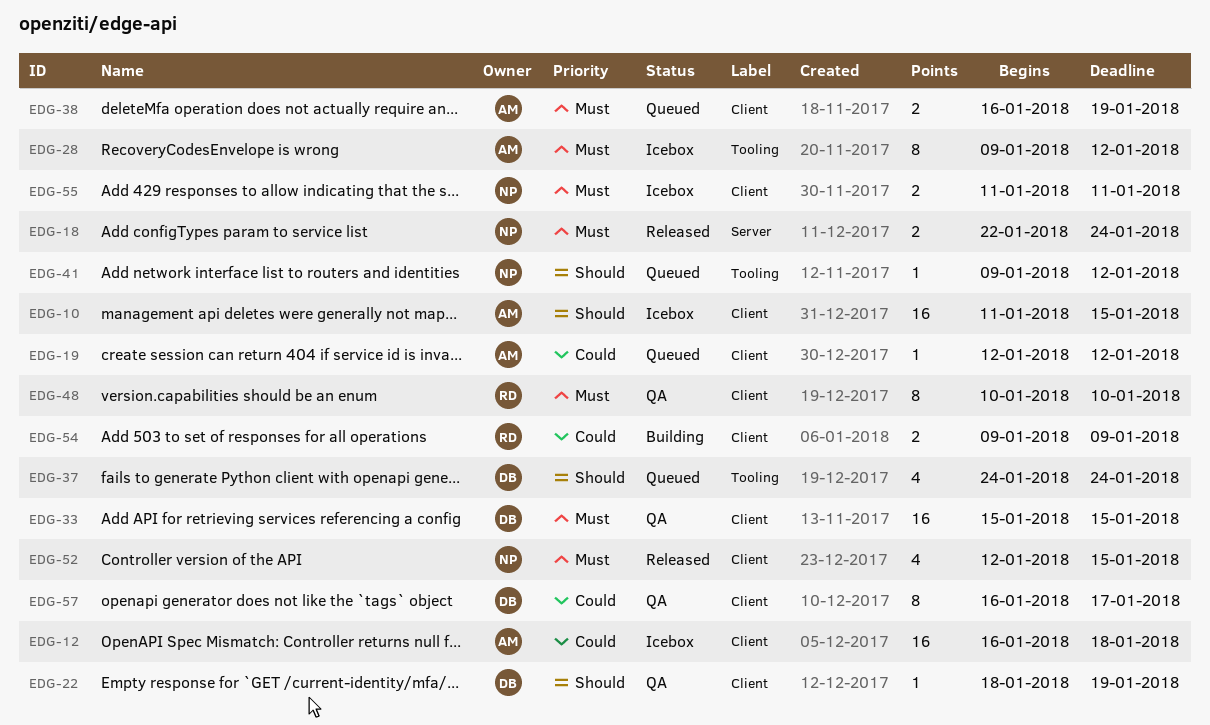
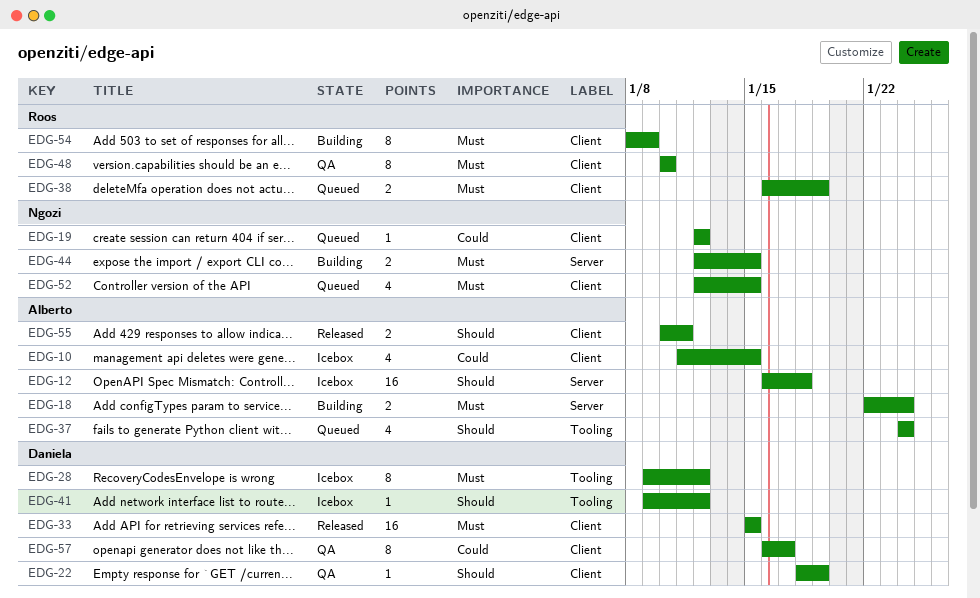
EDG-10, priority: Should -> Could
EDG-10, estimate: 16 -> 4
EDG-12, priority: Could -> Should
EDG-12, label: Client -> Server
EDG-18, status: Released -> Building
EDG-18, owner: Ngozi -> Alberto
EDG-19, owner: Alberto -> Ngozi
EDG-28, owner: Alberto -> Daniela
EDG-33, status: QA -> Released
EDG-37, owner: Daniela -> Alberto
EDG-38, owner: Alberto -> Roos
EDG-41, status: Queued -> Icebox
EDG-41, owner: Ngozi -> Daniela
EDG-44: none -> present
EDG-52, status: Released -> Queued
EDG-54, priority: Could -> Must
EDG-54, estimate: 2 -> 8
EDG-54, start: Jan 9 -> Jan 8
EDG-55, status: Icebox -> Released
EDG-55, owner: Ngozi -> Alberto
EDG-55, priority: Must -> Should
EDG-55, start: Jan 11 -> Jan 10

